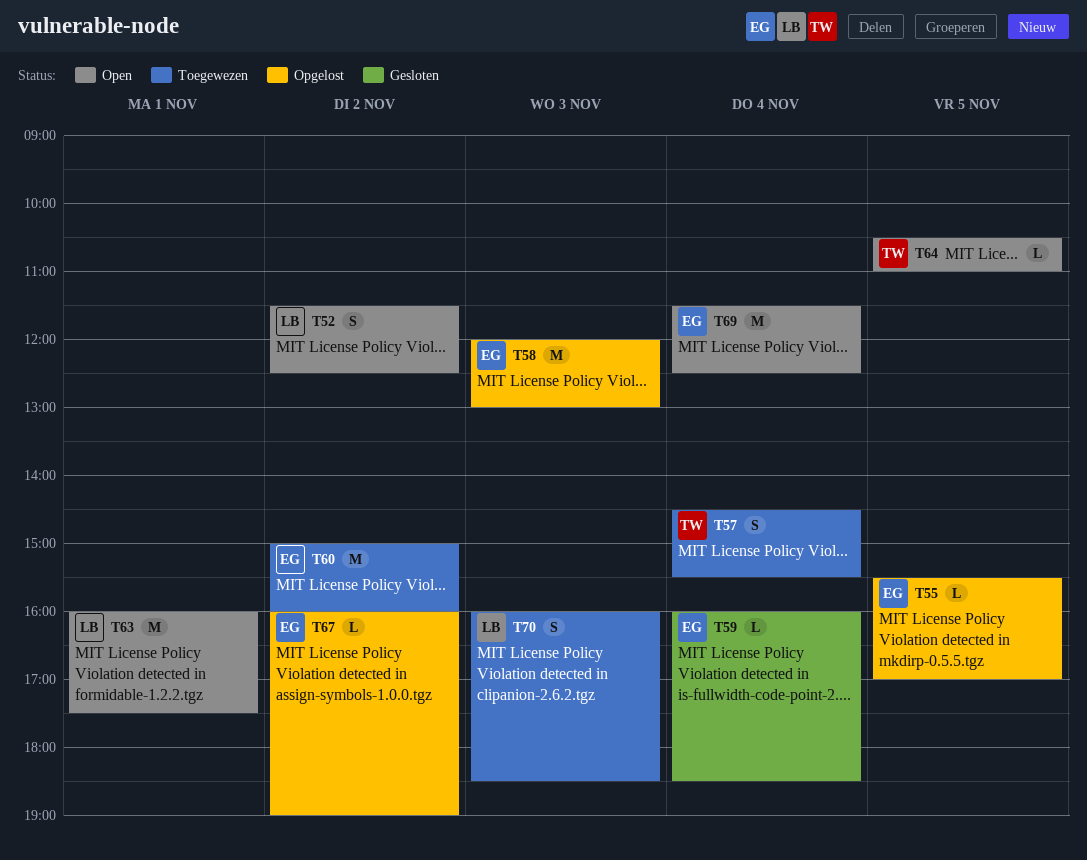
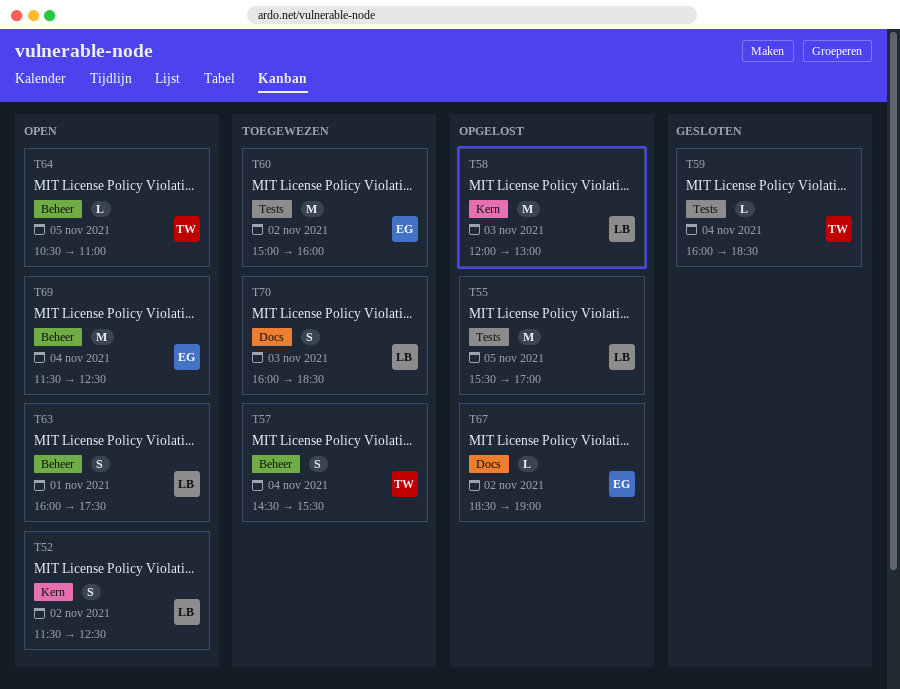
T55, owner: EG -> LB
T55, estimate: L -> M
T58, owner: EG -> LB
T59, owner: EG -> TW
T63, estimate: M -> S
T67, begins: 16:00 -> 18:30

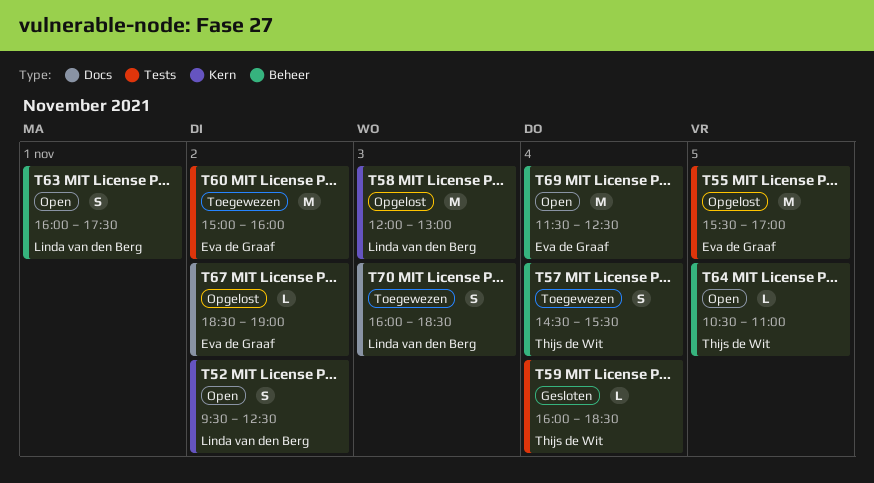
T52, begins: 11:30 -> 09:30
T55, owner: Linda van den Berg -> Eva de Graaf

